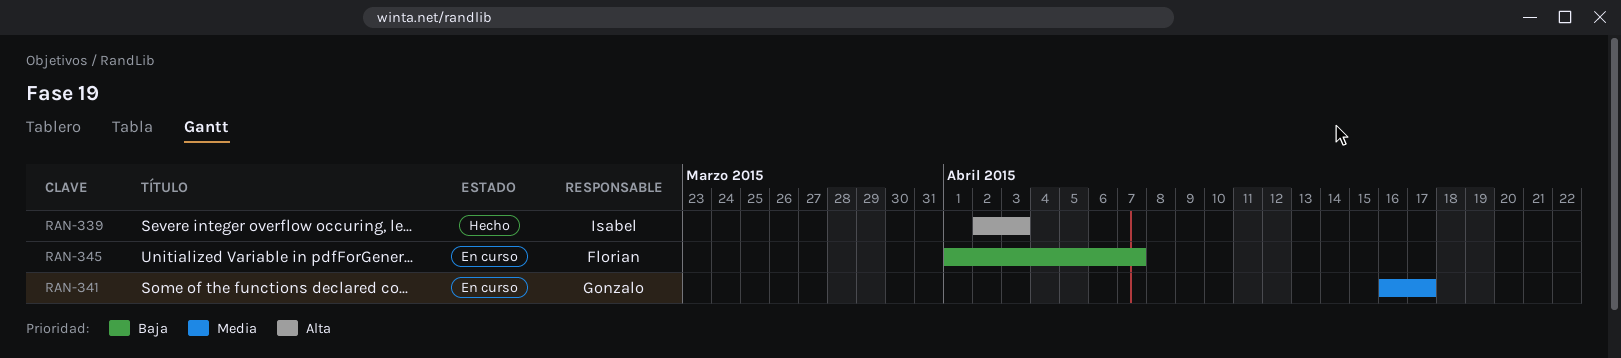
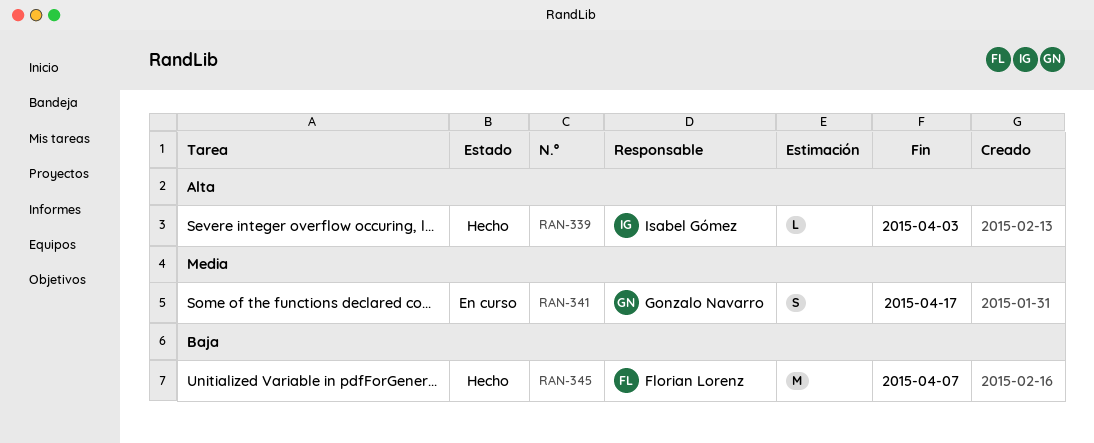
RAN-345, status: En curso -> Hecho

